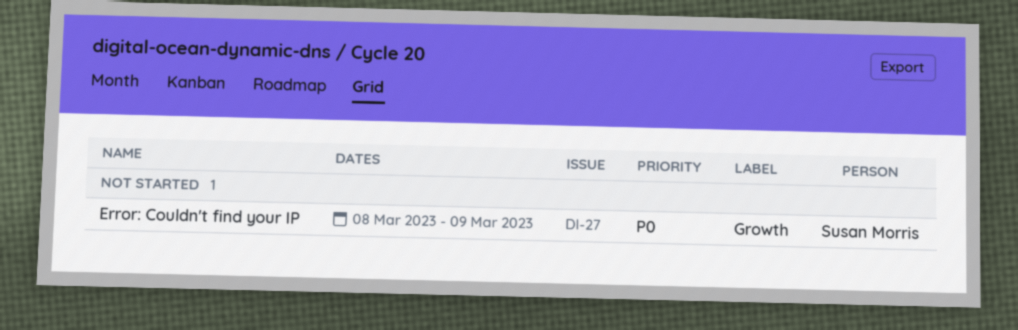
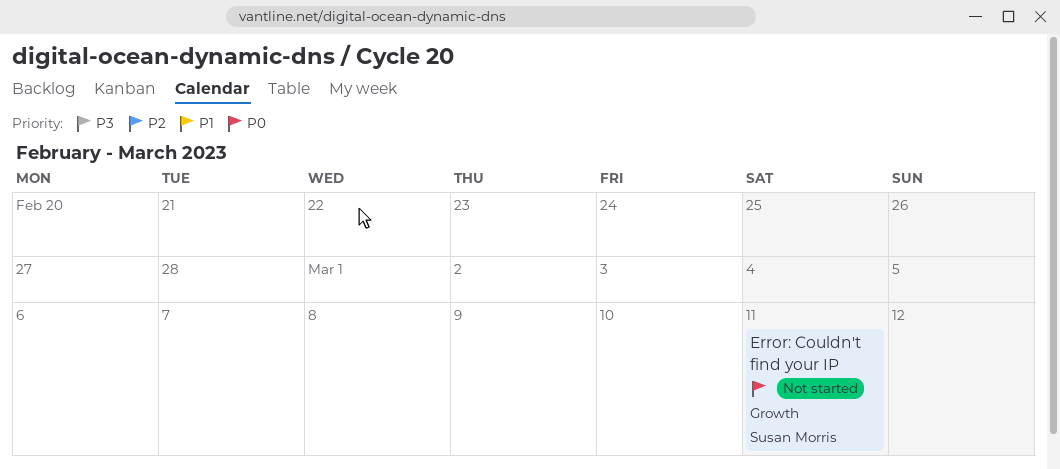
Error: Couldn't find your IP, due: Mar 9 -> Mar 11

